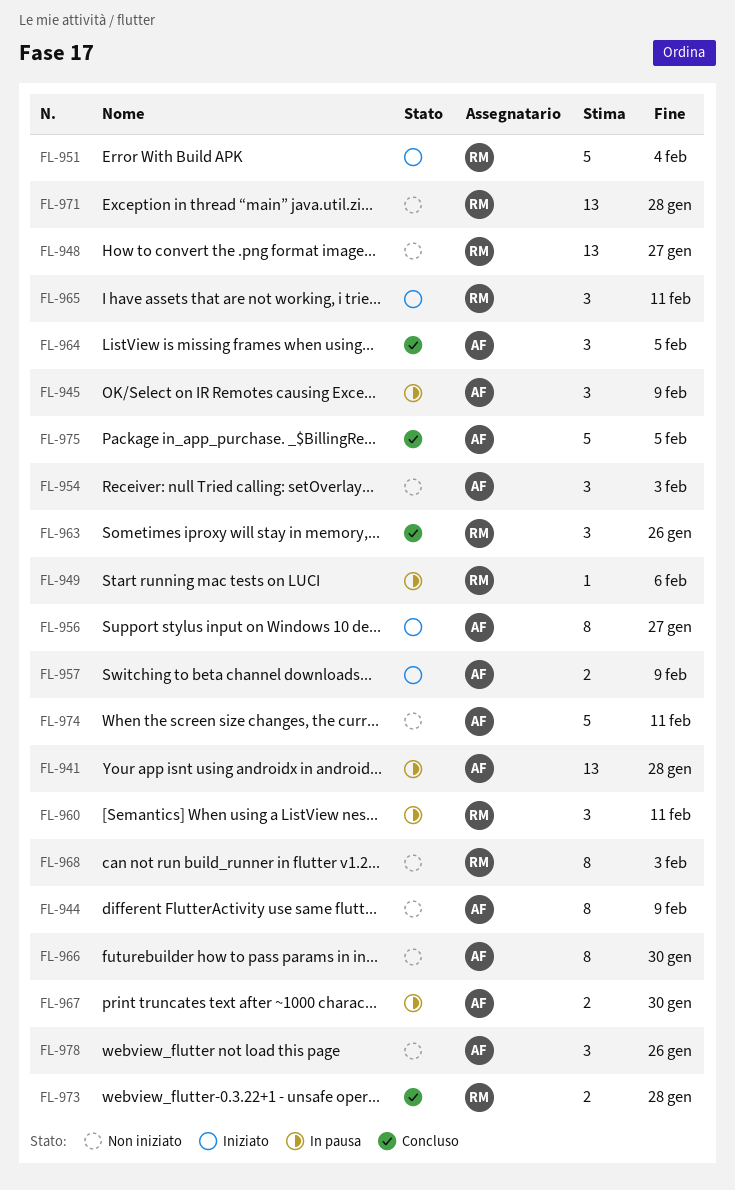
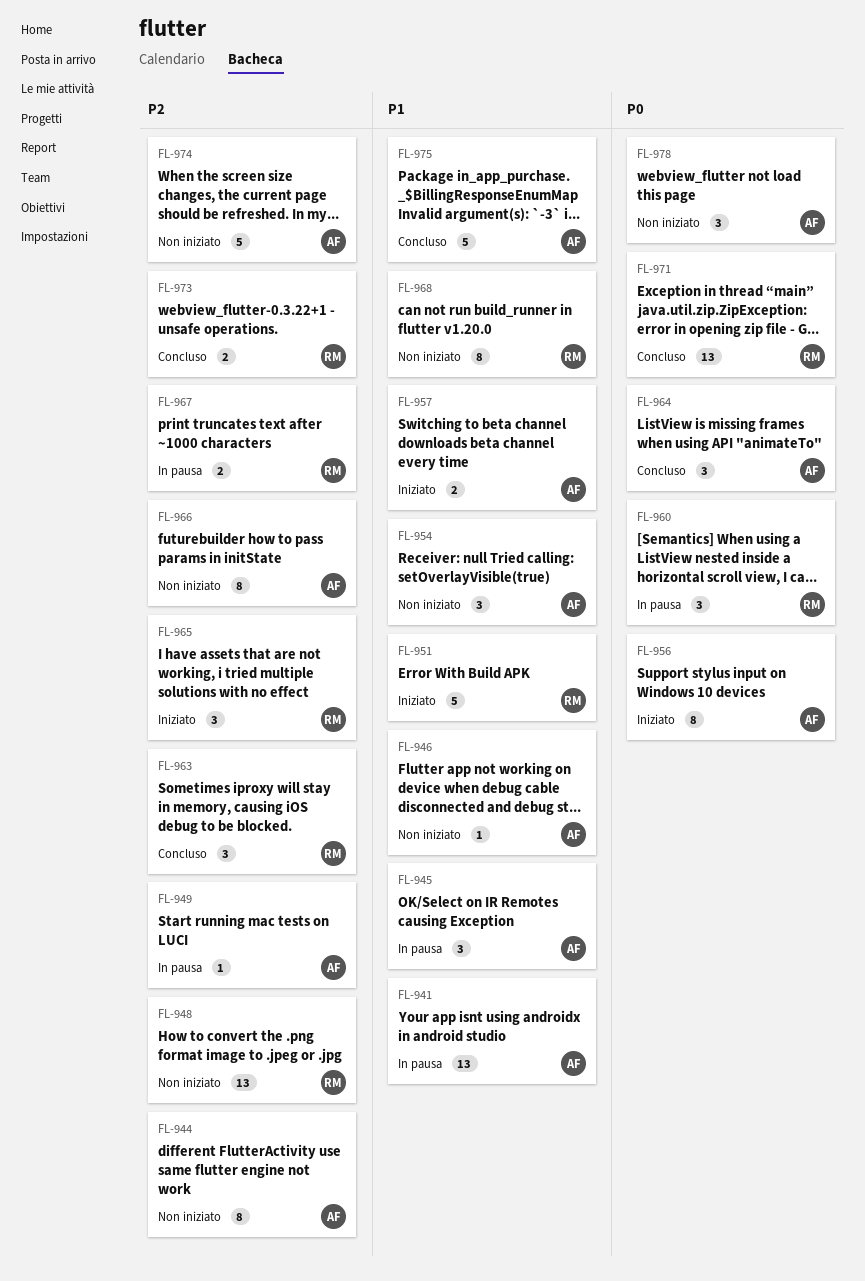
FL-946: none -> present
FL-949, owner: RM -> AF
FL-967, owner: AF -> RM
FL-971, status: Non iniziato -> Concluso

